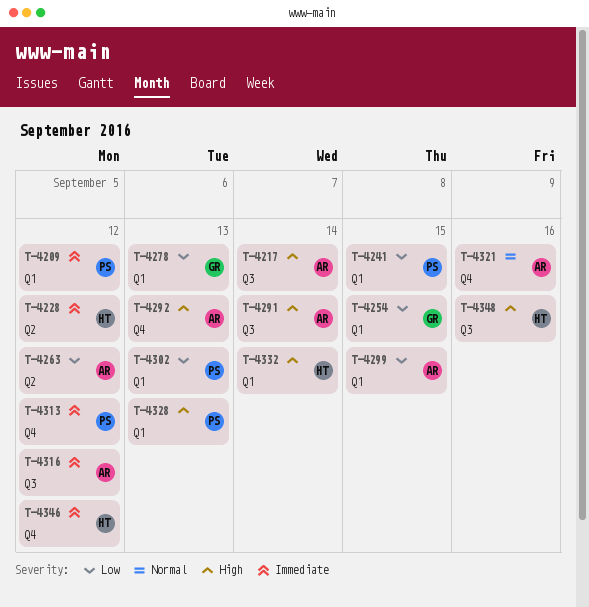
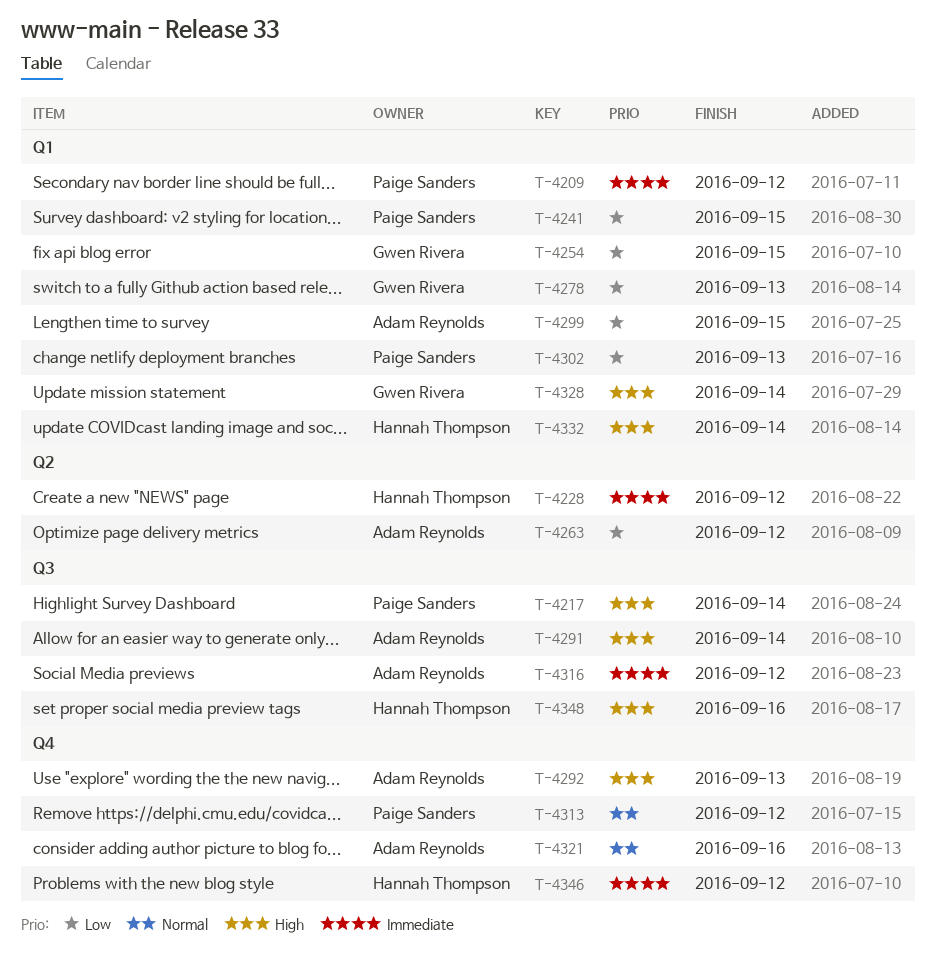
T-4217, owner: Adam Reynolds -> Paige Sanders
T-4313, priority: Immediate -> Normal
T-4328, owner: Paige Sanders -> Gwen Rivera
T-4328, due: Sep 13 -> Sep 14

